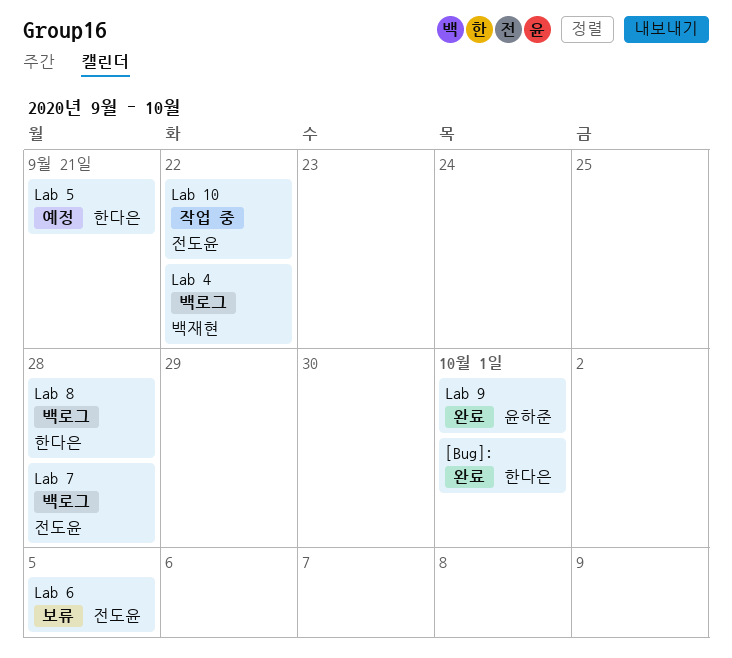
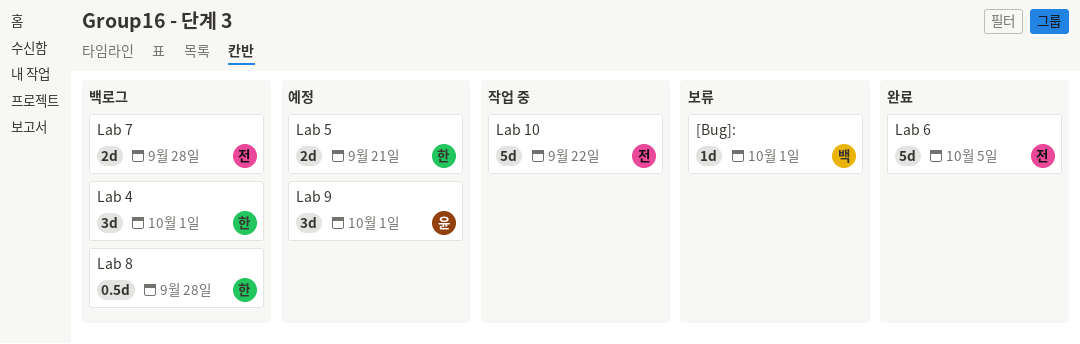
[Bug]:, status: 완료 -> 보류
[Bug]:, owner: 한다은 -> 백재현
Lab 4, owner: 백재현 -> 한다은
Lab 4, due: Sep 22 -> Oct 1
Lab 6, status: 보류 -> 완료
Lab 9, status: 완료 -> 예정

